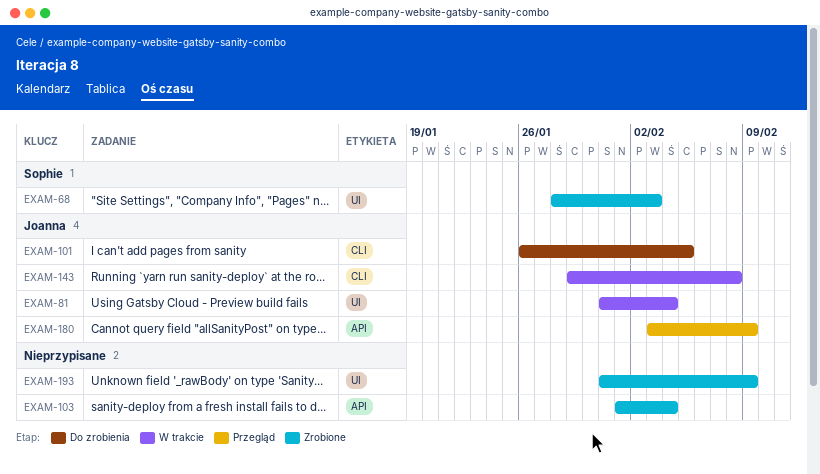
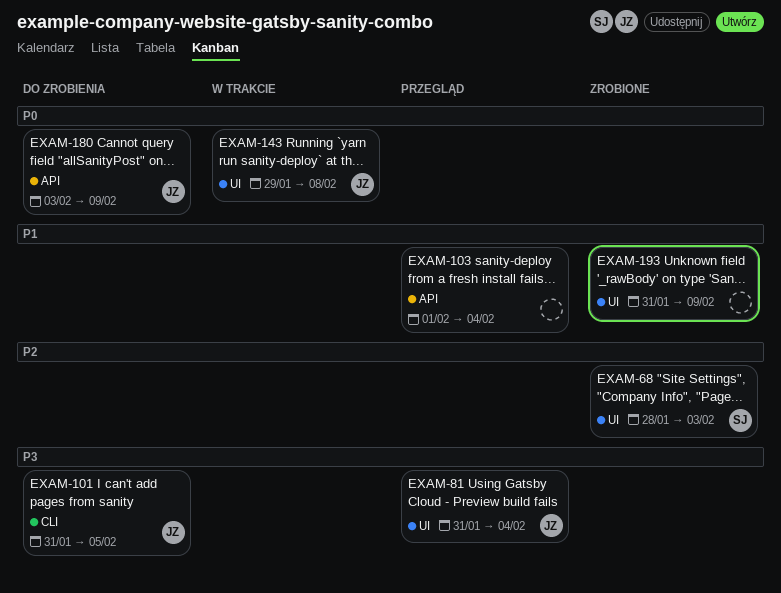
EXAM-81, status: W trakcie -> Przegląd
EXAM-101, start: Jan 26 -> Jan 31
EXAM-103, status: Zrobione -> Przegląd
EXAM-143, label: CLI -> UI
EXAM-180, status: Przegląd -> Do zrobienia

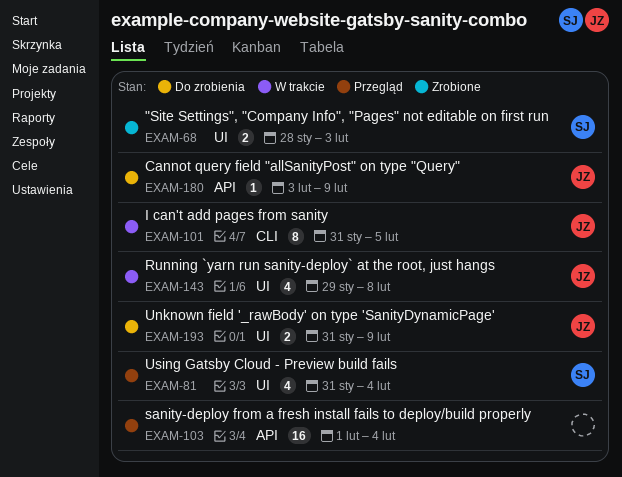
EXAM-81, owner: JZ -> SJ
EXAM-101, status: Do zrobienia -> W trakcie
EXAM-193, status: Zrobione -> Do zrobienia
EXAM-193, owner: none -> JZ

